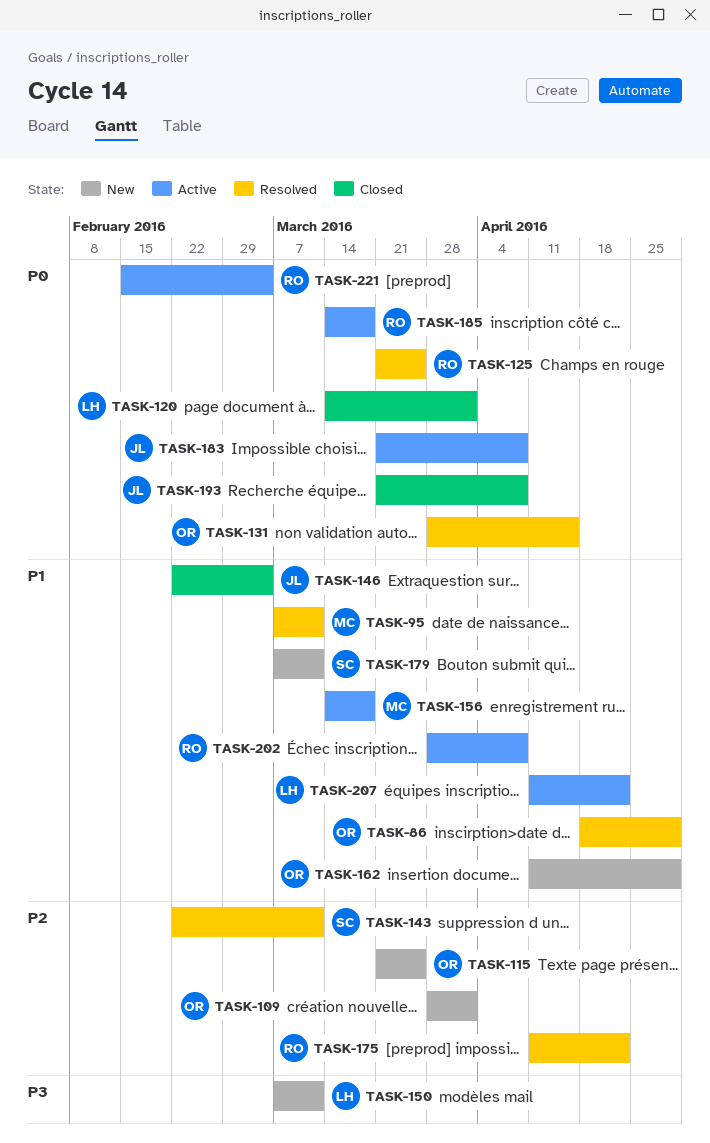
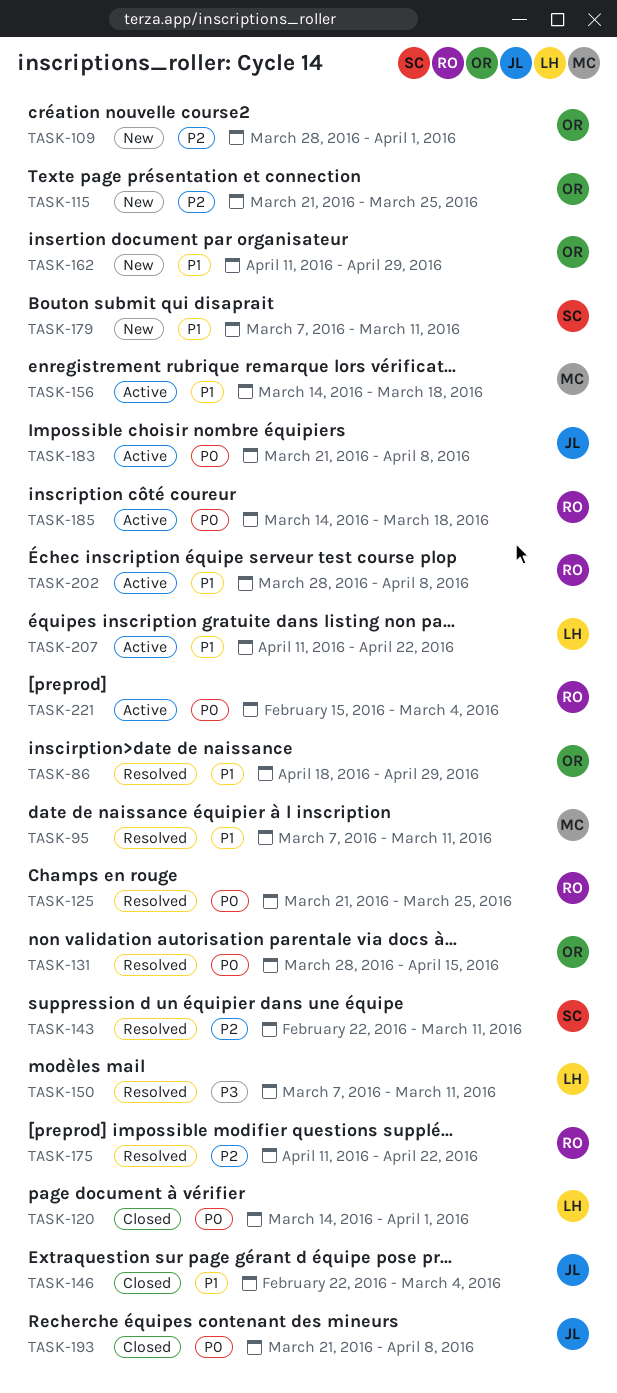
TASK-150, status: New -> Resolved

